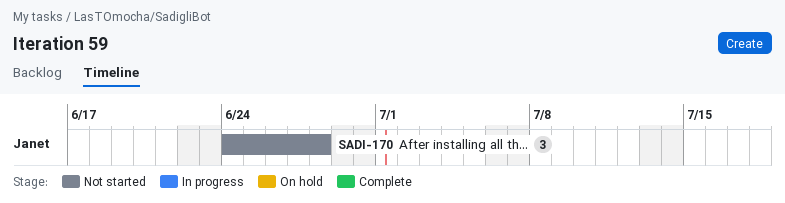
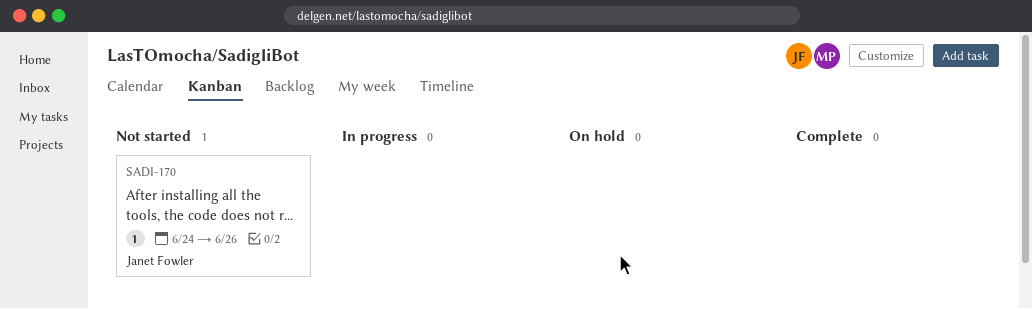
SADI-170, estimate: 3 -> 1
SADI-170, due: Jun 28 -> Jun 26

